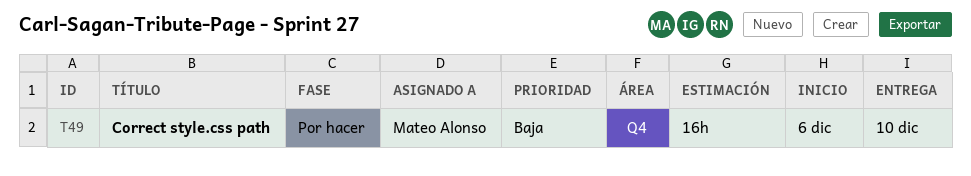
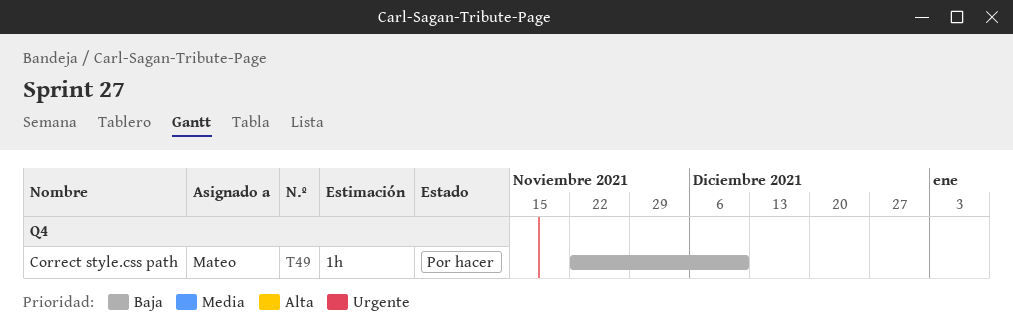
T49, estimate: 16h -> 1h
T49, start: Dec 6 -> Nov 22

